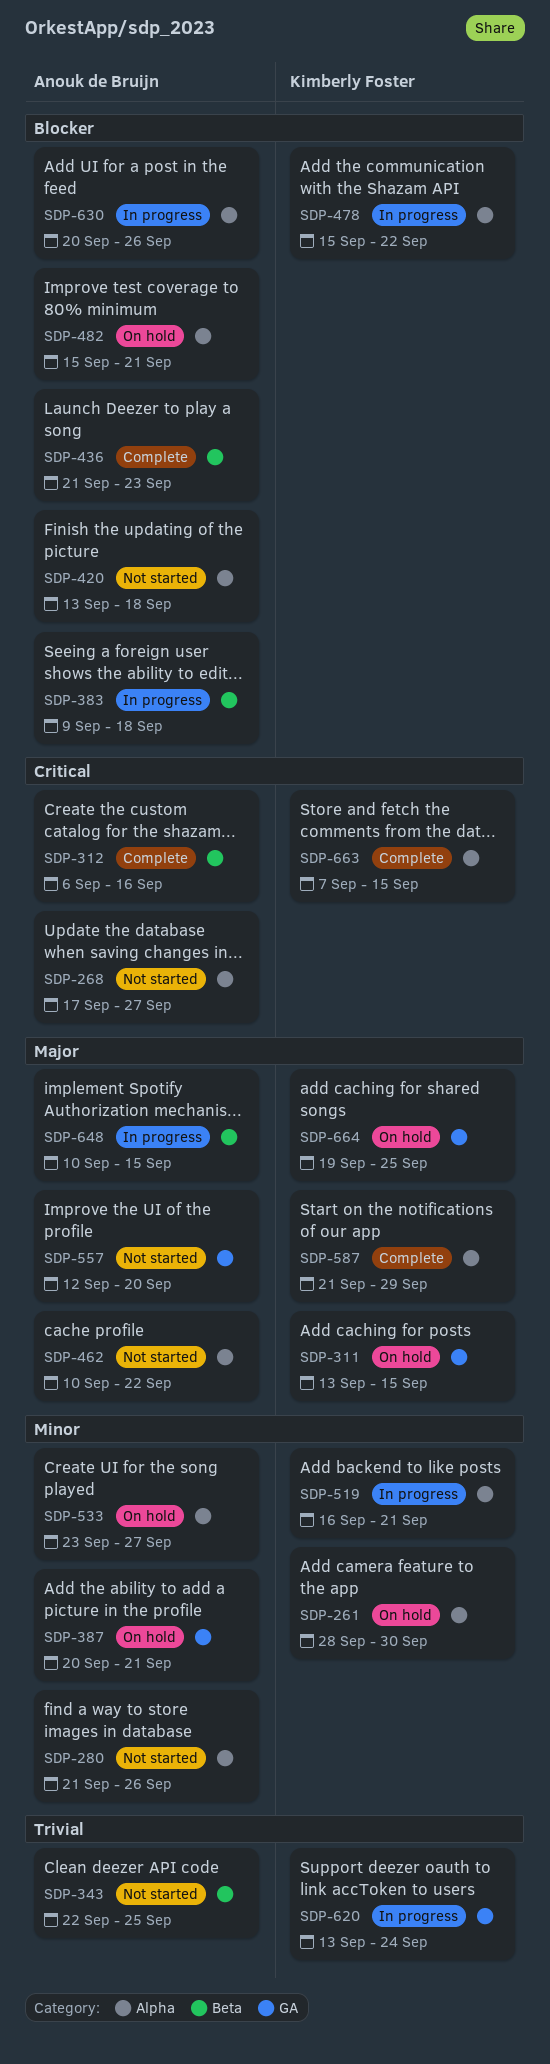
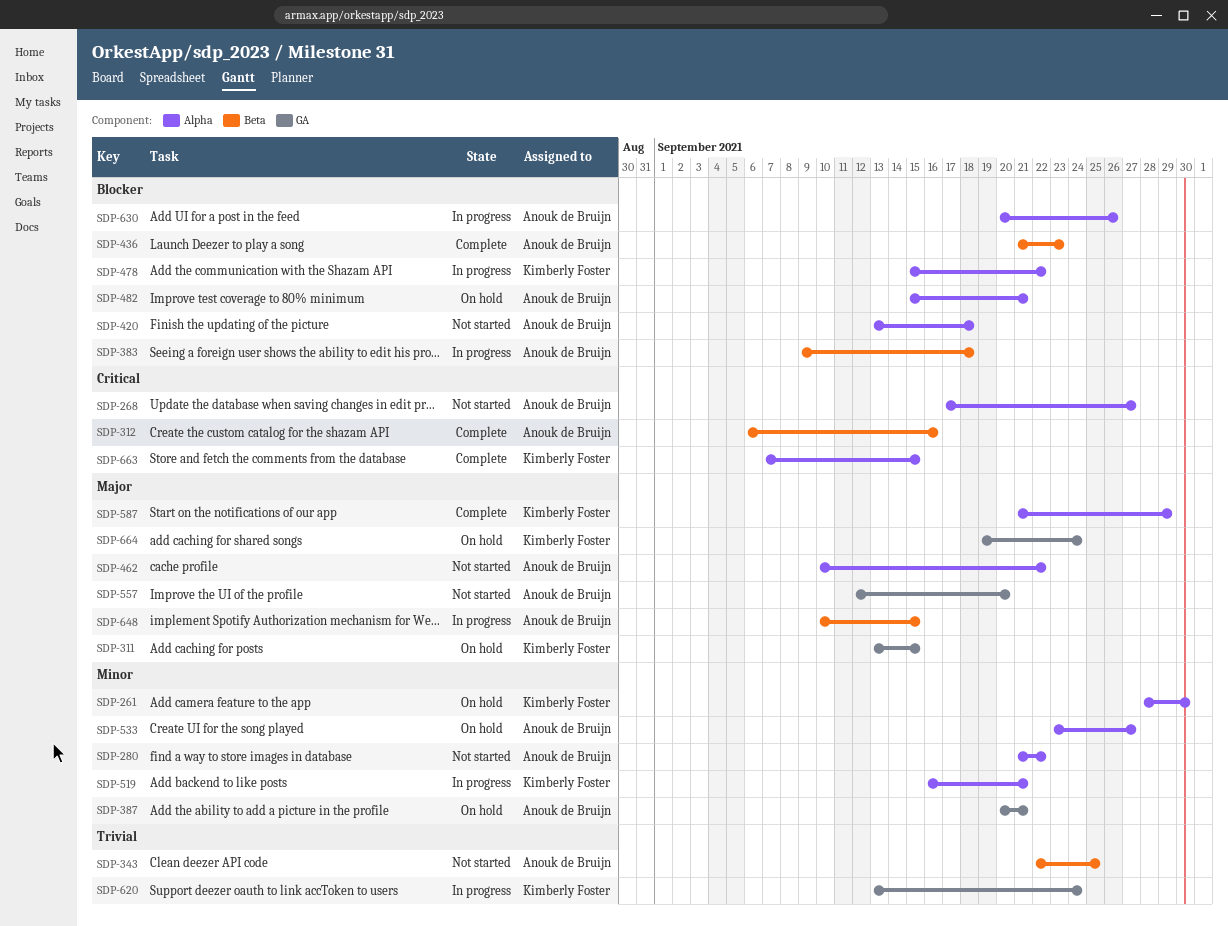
SDP-280, due: Sep 26 -> Sep 22
SDP-664, due: Sep 25 -> Sep 24

